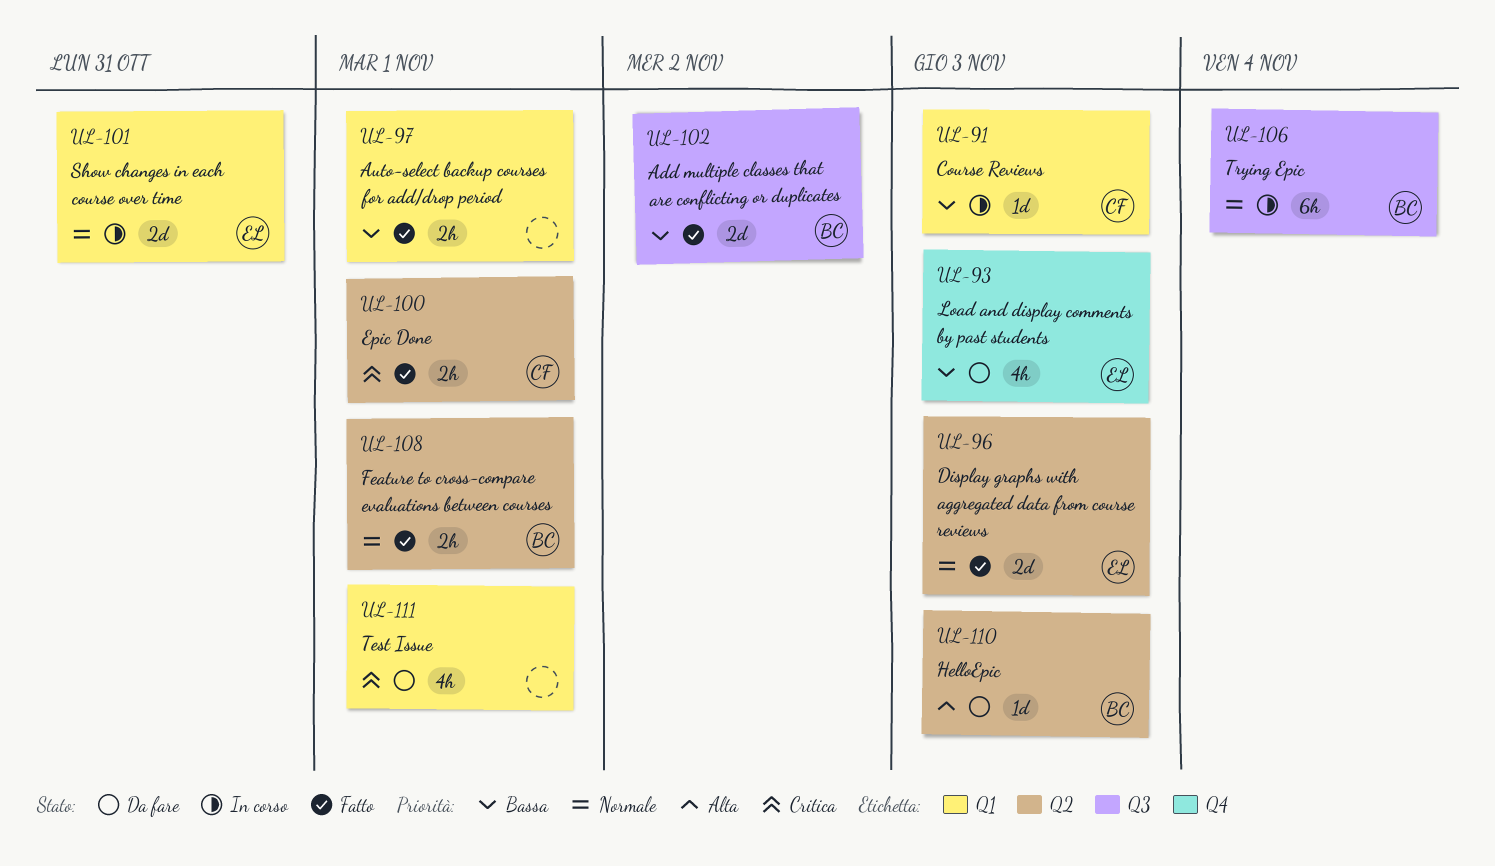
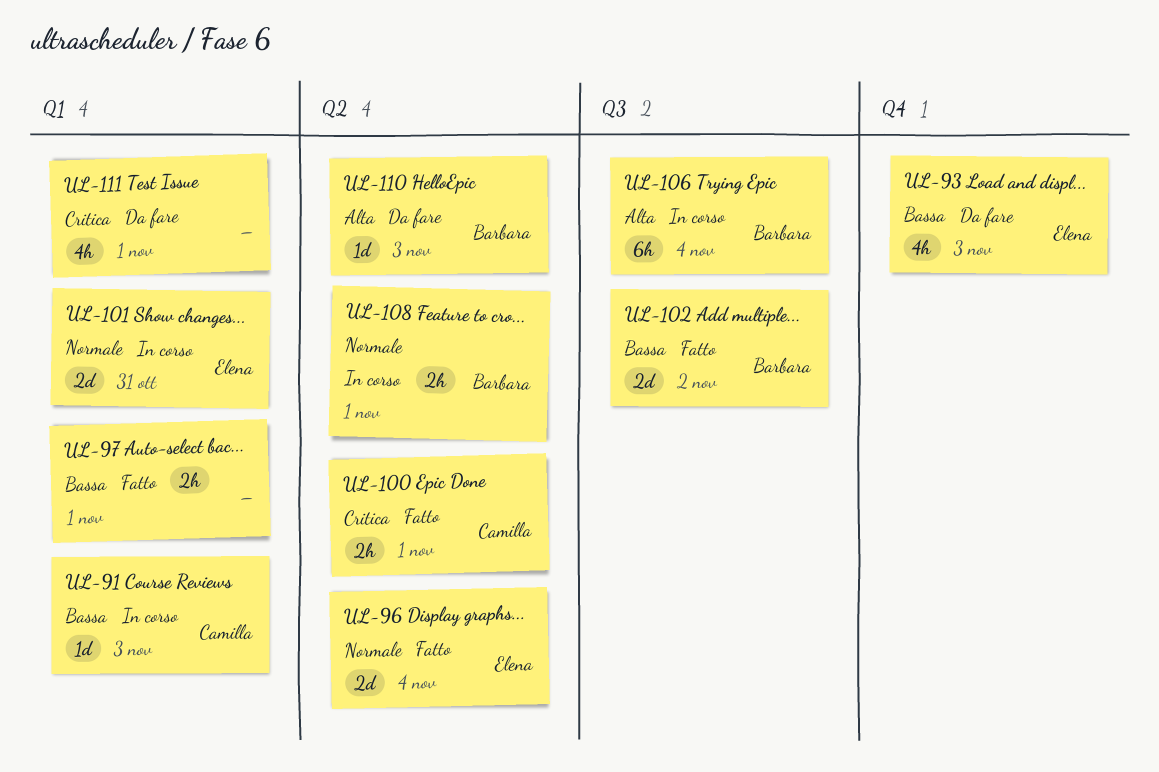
UL-96, due: Nov 3 -> Nov 4
UL-106, priority: Normale -> Alta
UL-108, status: Fatto -> In corso

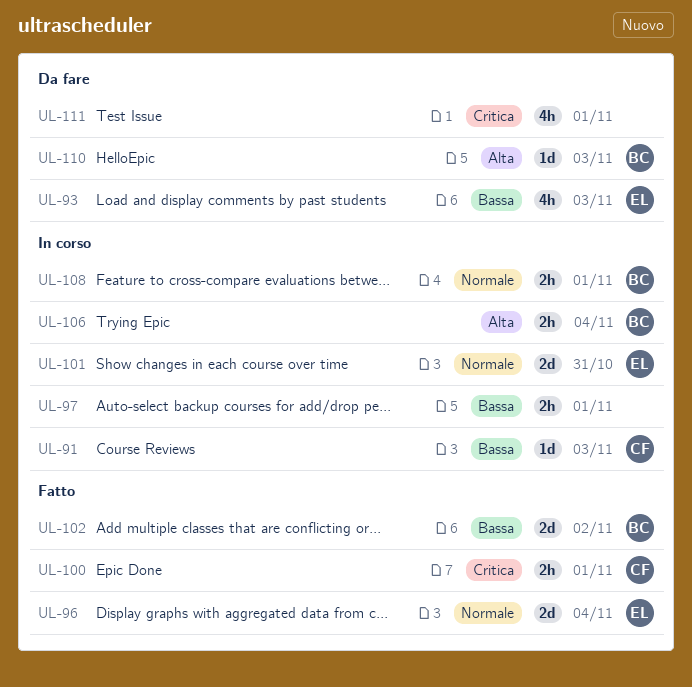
UL-97, status: Fatto -> In corso
UL-106, estimate: 6h -> 2h

